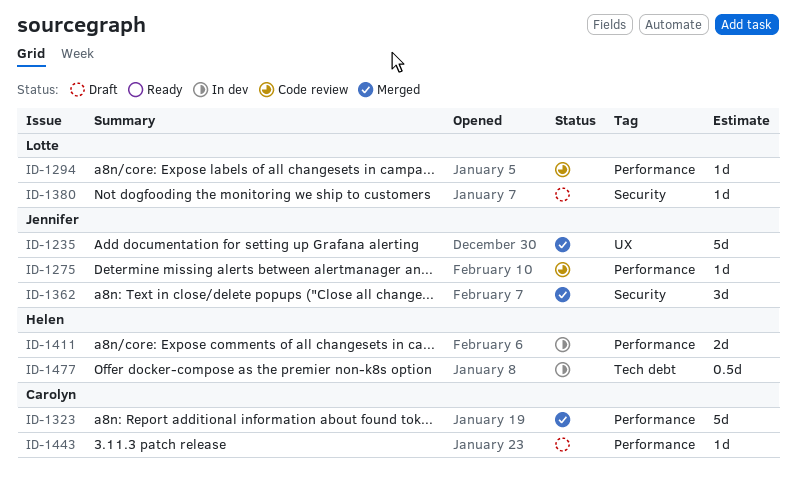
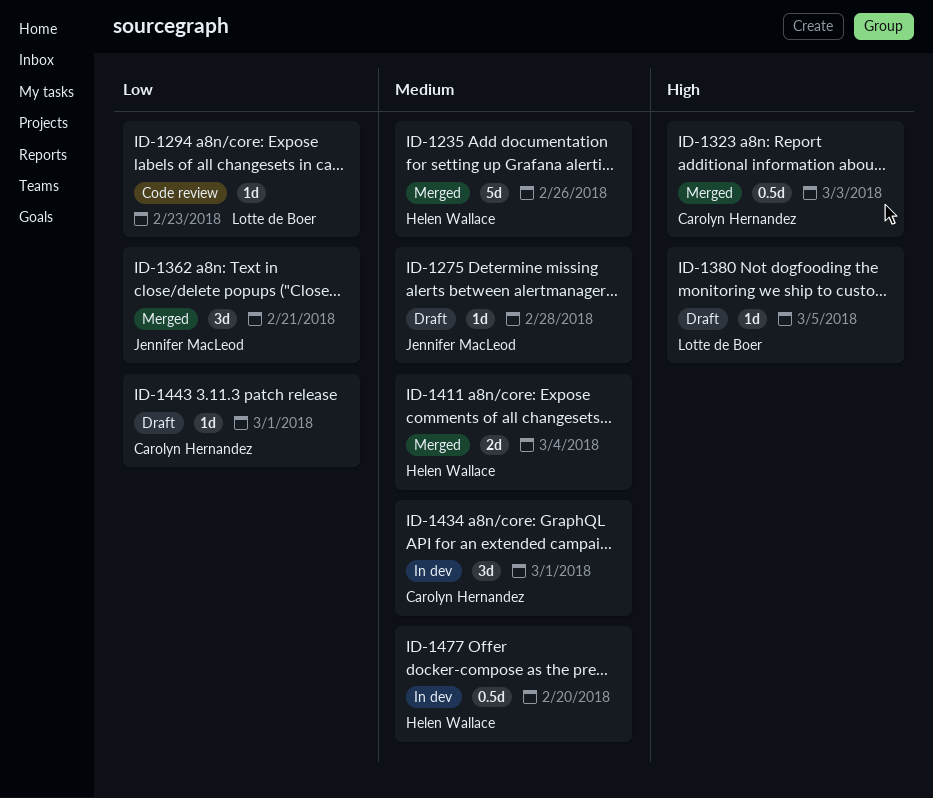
ID-1235, owner: Jennifer MacLeod -> Helen Wallace
ID-1275, status: Code review -> Draft
ID-1323, estimate: 5d -> 0.5d
ID-1411, status: In dev -> Merged
ID-1434: none -> present

